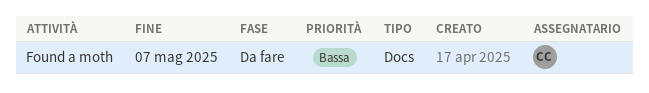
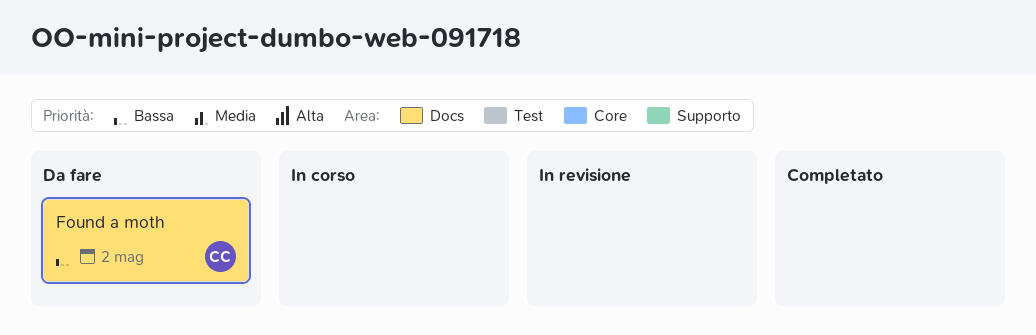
Found a moth, due: May 7 -> May 2

